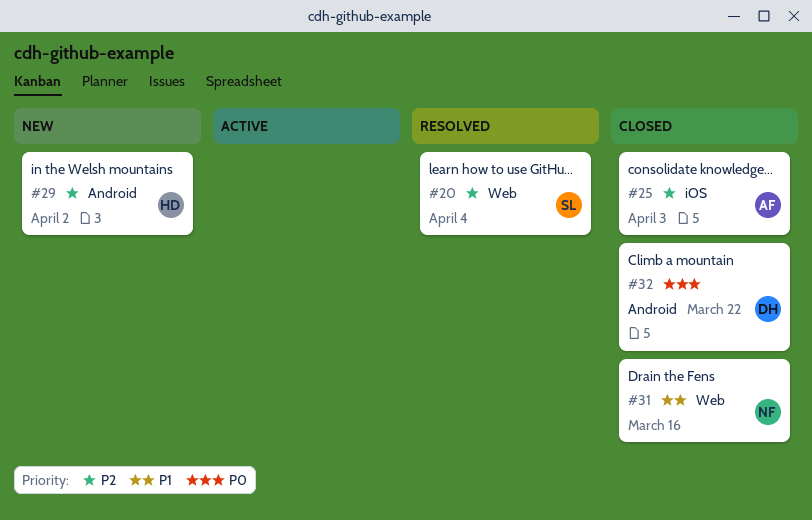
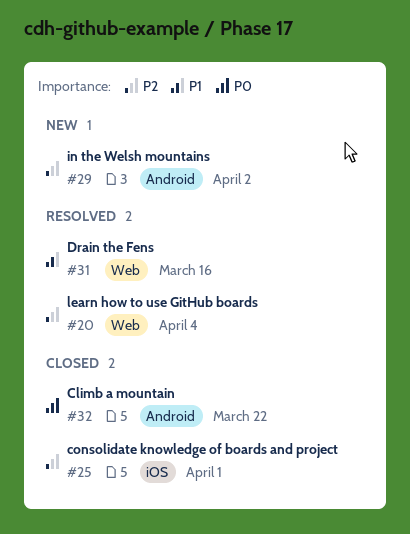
#25, due: Apr 3 -> Apr 1
#31, status: Closed -> Resolved

